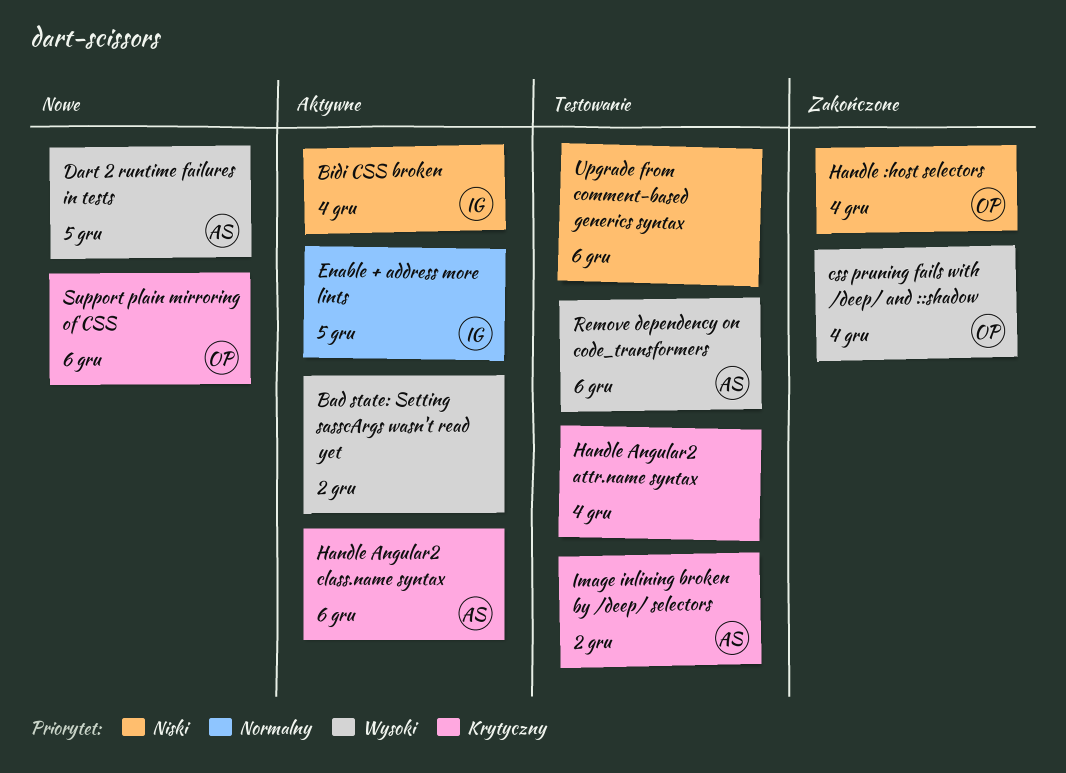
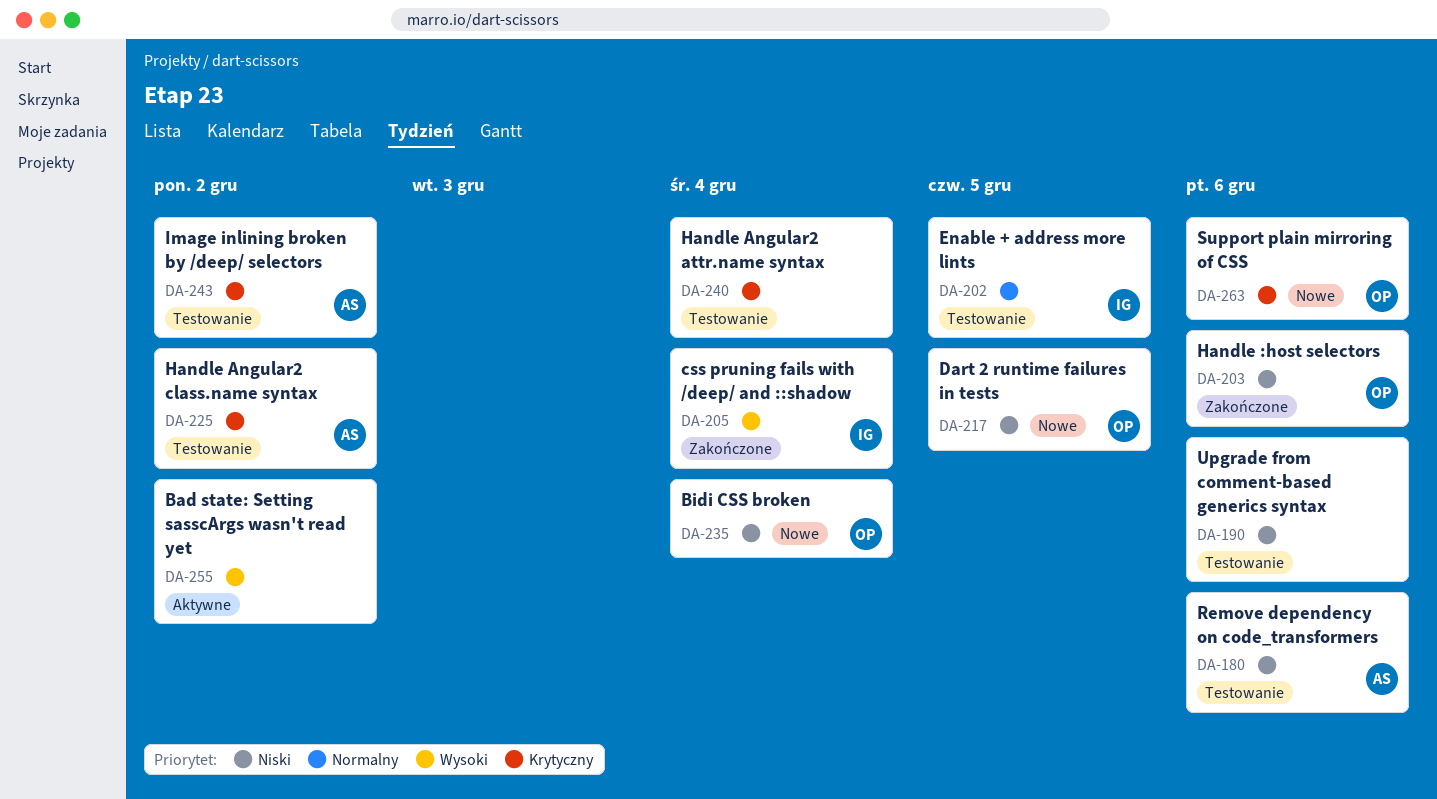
Bidi CSS broken, status: Aktywne -> Nowe
Bidi CSS broken, owner: IG -> OP
css pruning fails with /deep/ and ::shadow, owner: OP -> IG
Dart 2 runtime failures in tests, owner: AS -> OP
Dart 2 runtime failures in tests, priority: Wysoki -> Niski
Enable + address more lints, status: Aktywne -> Testowanie
Handle :host selectors, due: Dec 4 -> Dec 6
Handle Angular2 class.name syntax, status: Aktywne -> Testowanie
Handle Angular2 class.name syntax, due: Dec 6 -> Dec 2
Remove dependency on code_transformers, priority: Wysoki -> Niski

